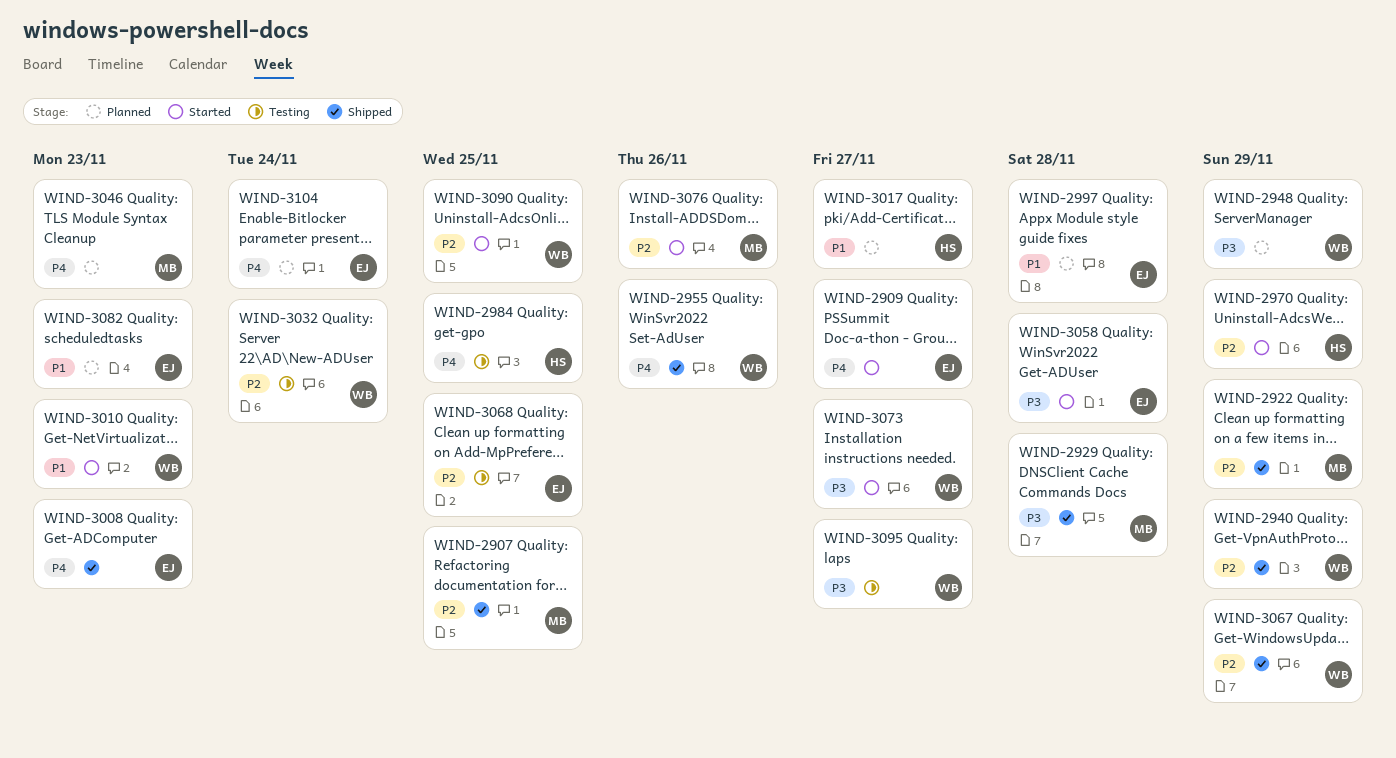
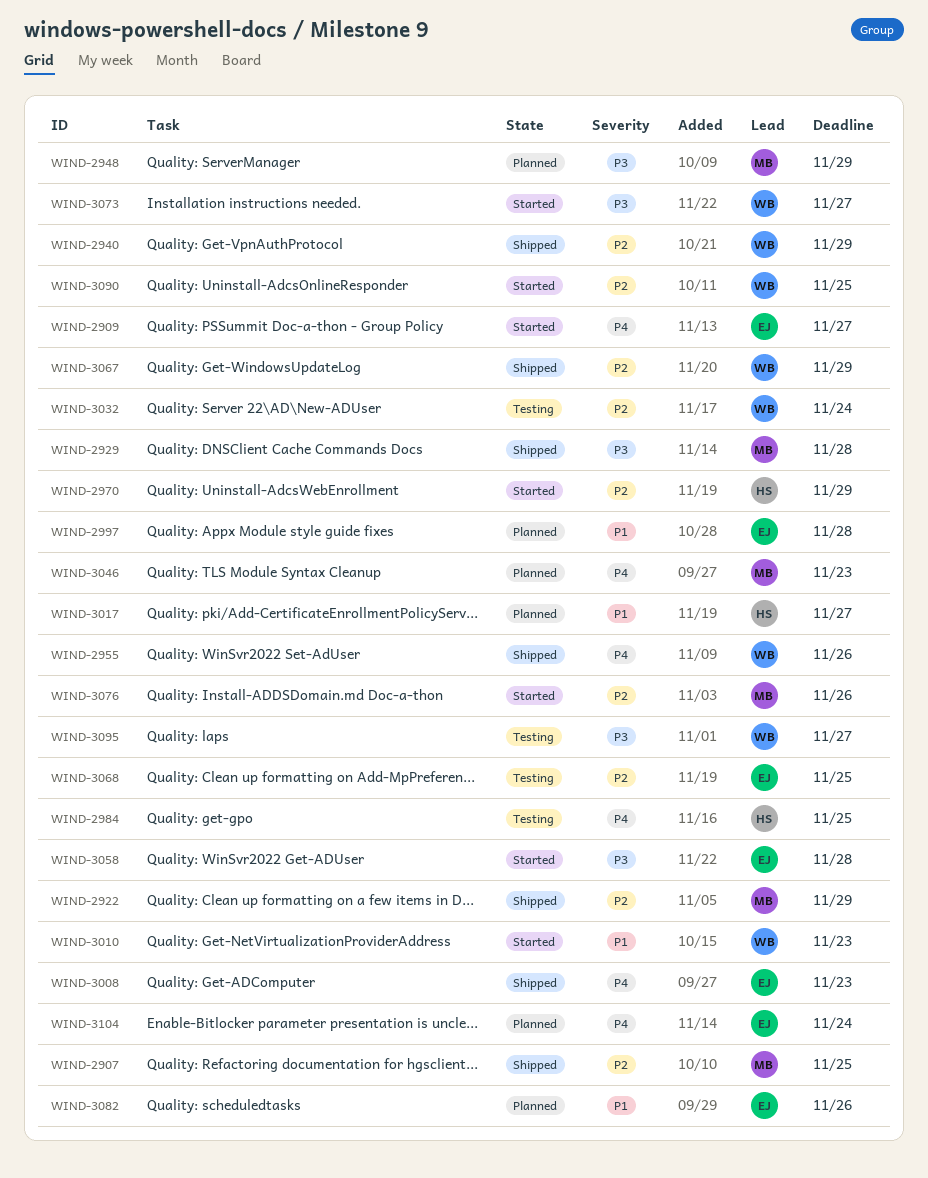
WIND-2948, owner: WB -> MB
WIND-3082, due: Nov 23 -> Nov 26

